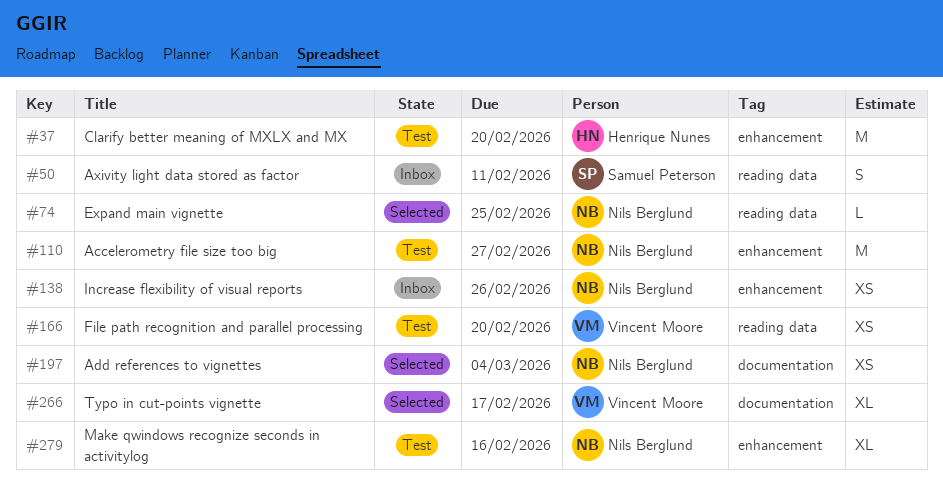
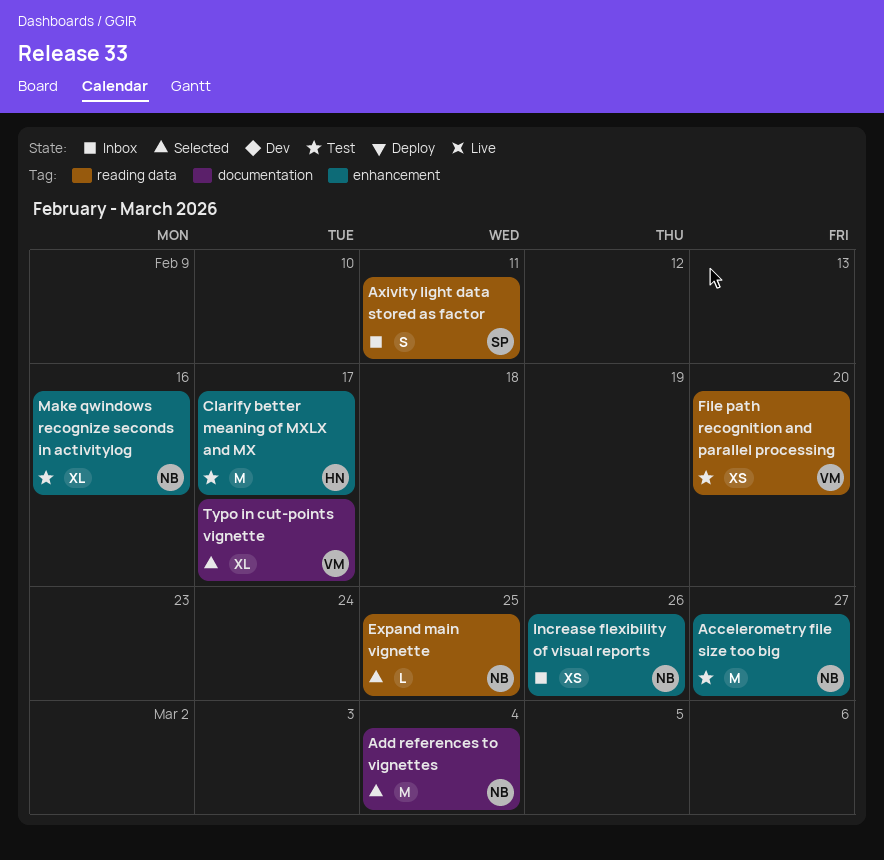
Add references to vignettes, estimate: XS -> M
Clarify better meaning of MXLX and MX, due: Feb 20 -> Feb 17

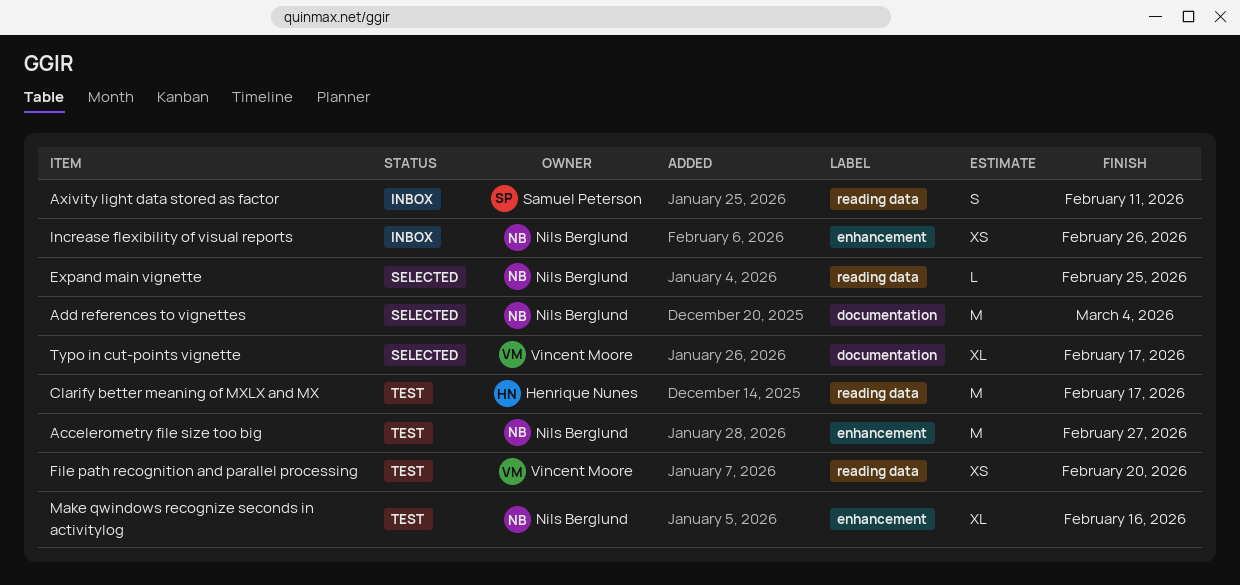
Clarify better meaning of MXLX and MX, label: enhancement -> reading data

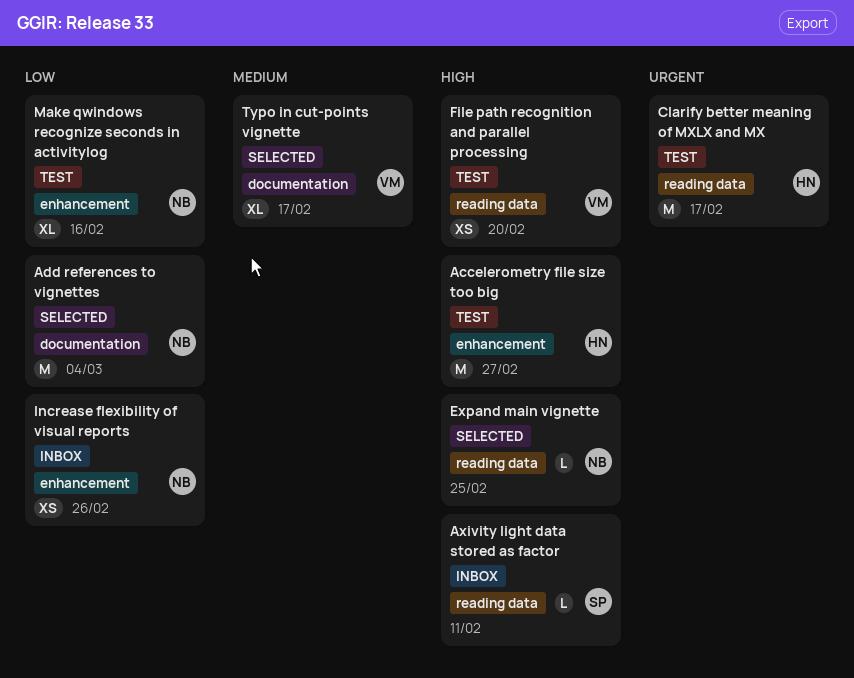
Accelerometry file size too big, owner: Nils Berglund -> Henrique Nunes
Axivity light data stored as factor, estimate: S -> L

